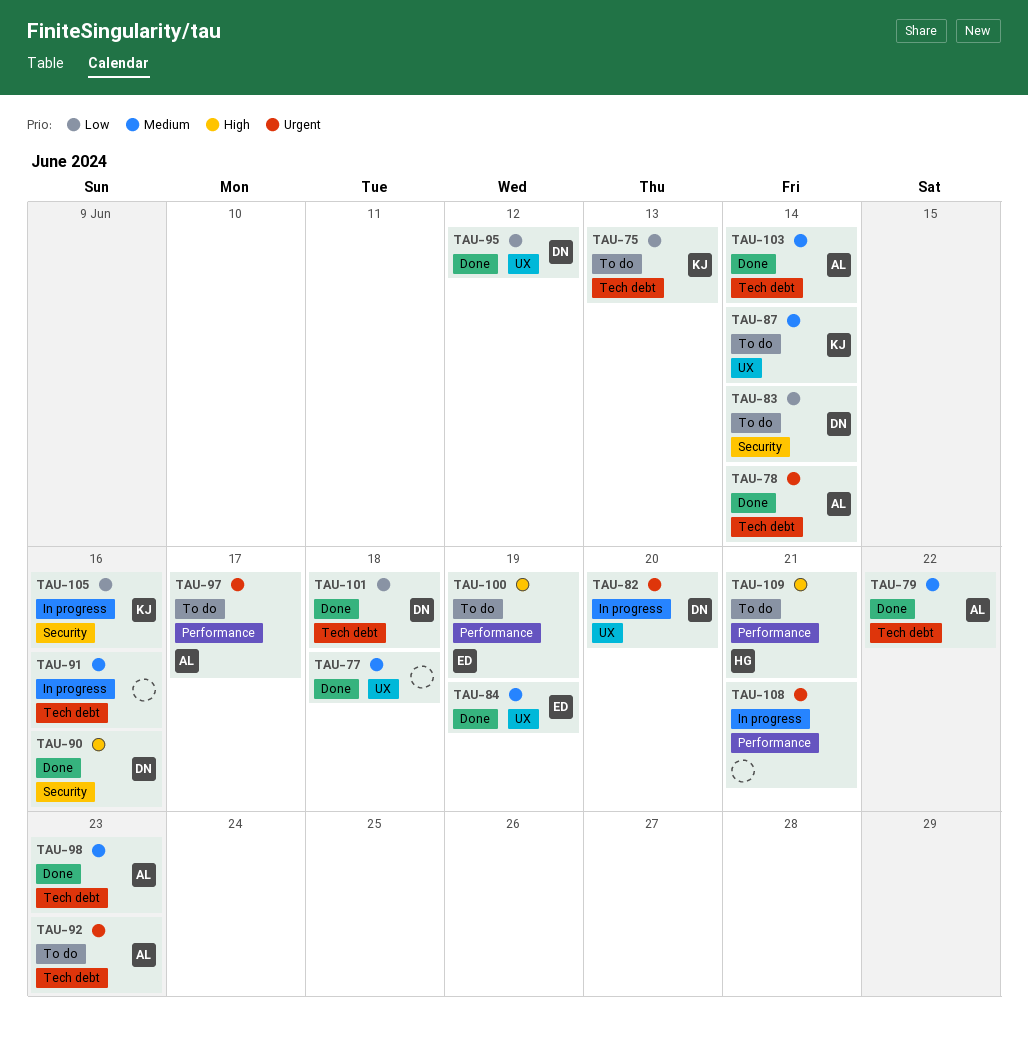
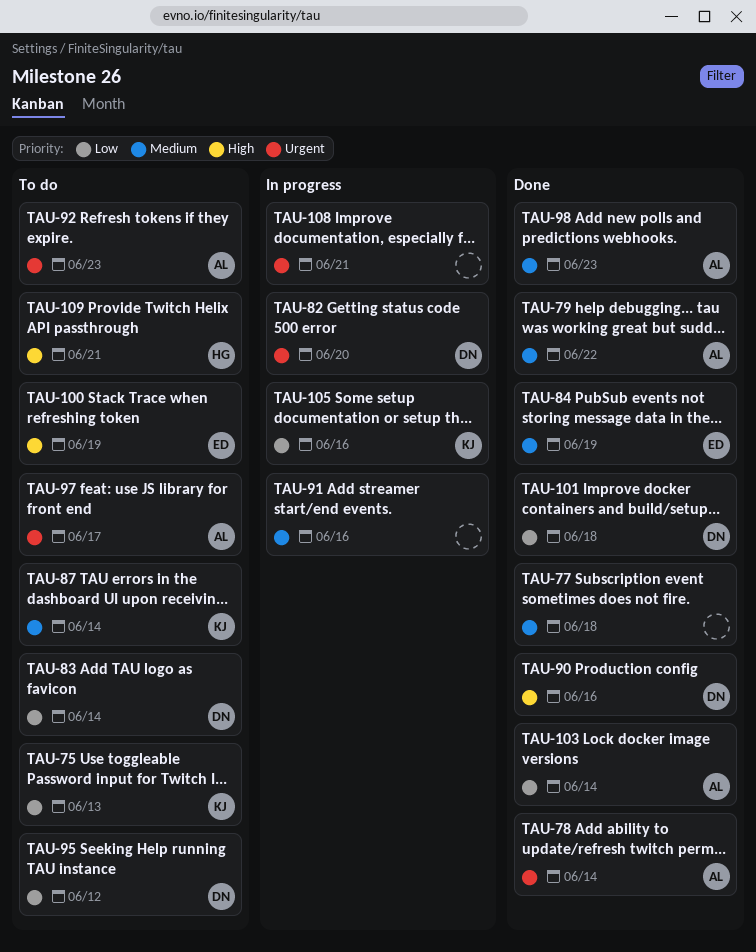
TAU-95, status: Done -> To do
TAU-103, priority: Medium -> Low

